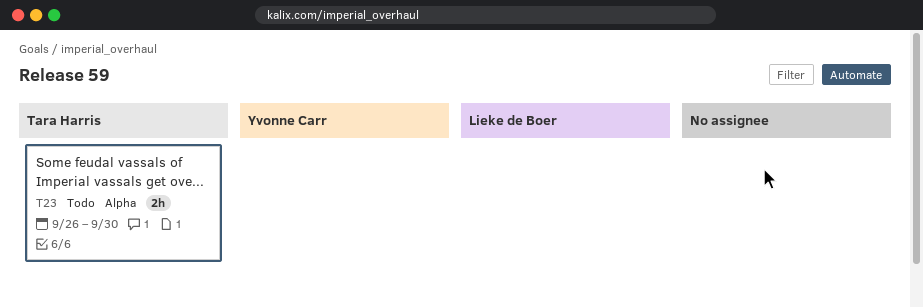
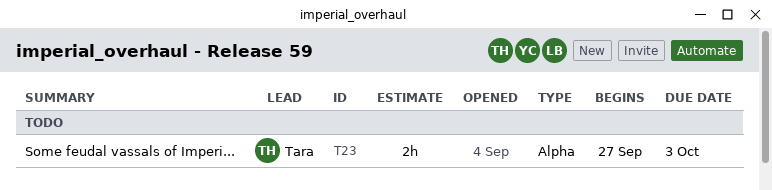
T23, start: Sep 26 -> Sep 27
T23, due: Sep 30 -> Oct 3

